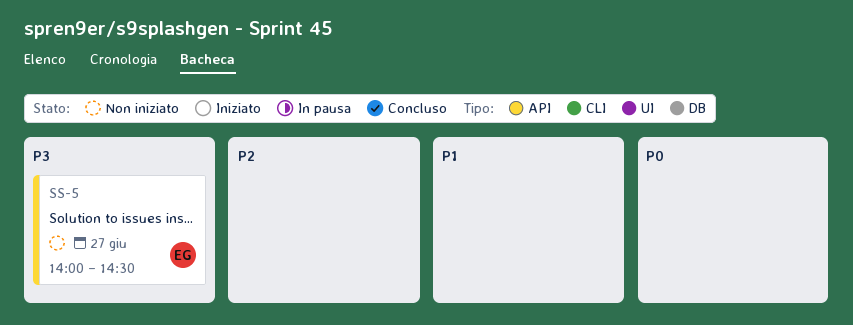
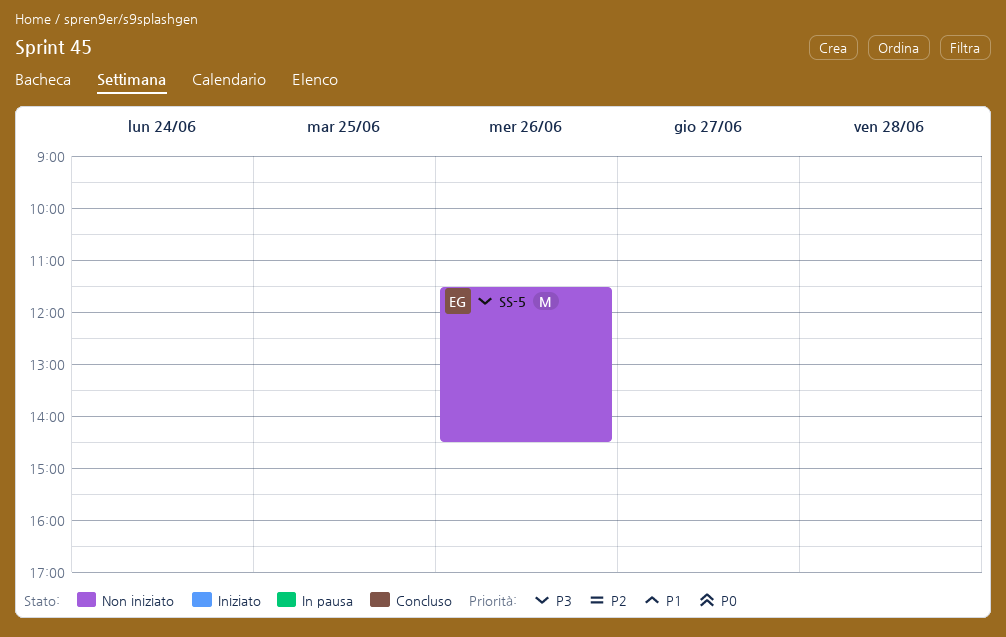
SS-5, day: Jun 27 -> Jun 26
SS-5, begins: 14:00 -> 11:30

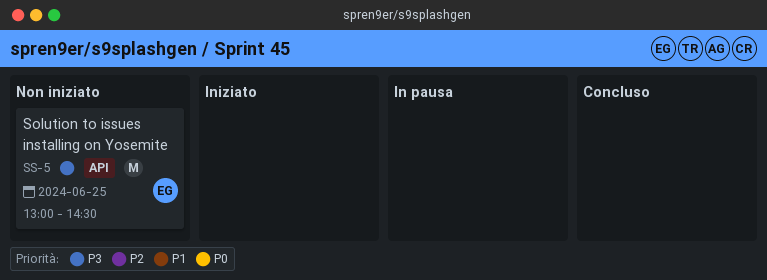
SS-5, day: Jun 26 -> Jun 25
SS-5, begins: 11:30 -> 13:00

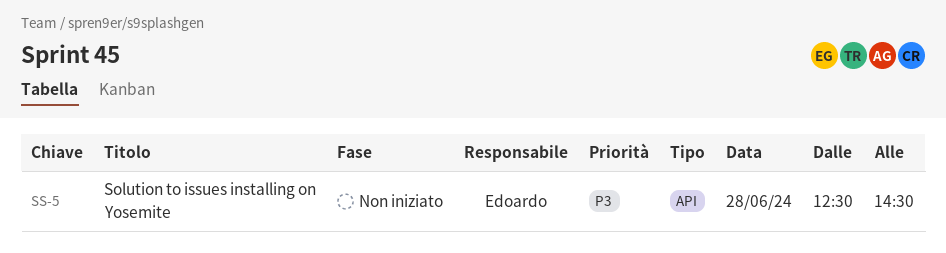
SS-5, day: Jun 25 -> Jun 28
SS-5, begins: 13:00 -> 12:30

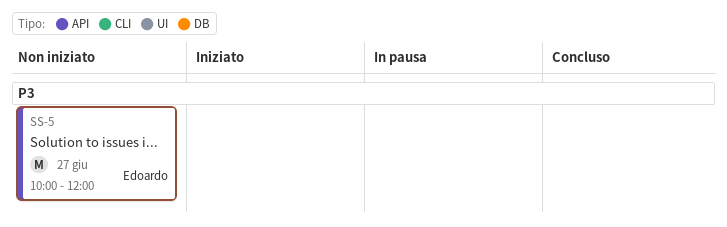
SS-5, day: Jun 28 -> Jun 27
SS-5, begins: 12:30 -> 10:00
SS-5, ends: 14:30 -> 12:00

